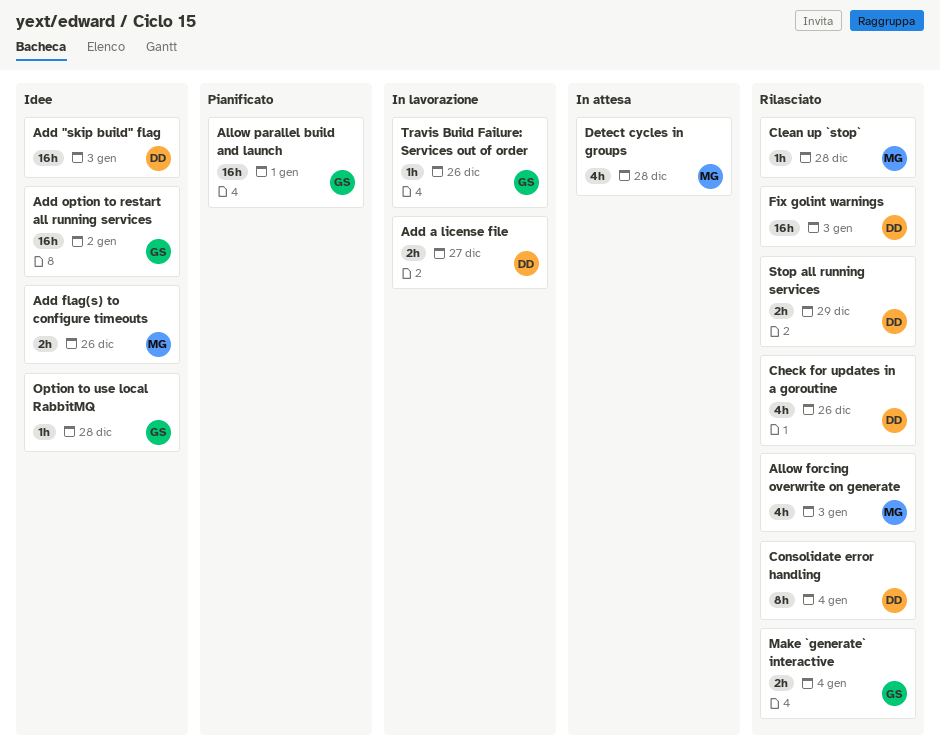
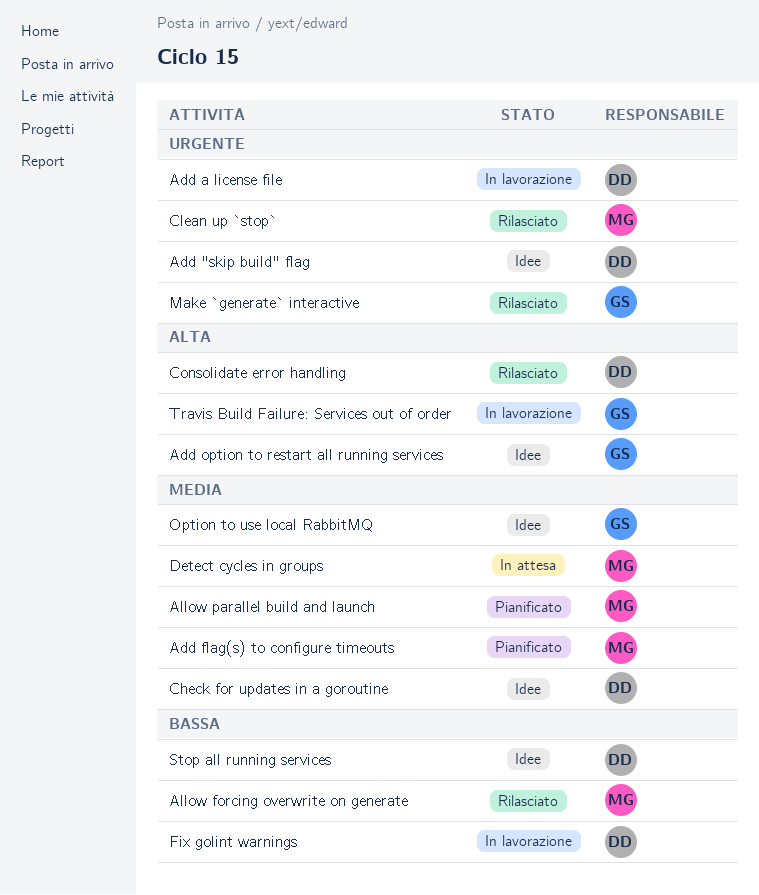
Add flag(s) to configure timeouts, status: Idee -> Pianificato
Allow parallel build and launch, owner: GS -> MG
Check for updates in a goroutine, status: Rilasciato -> Idee
Fix golint warnings, status: Rilasciato -> In lavorazione
Stop all running services, status: Rilasciato -> Idee

